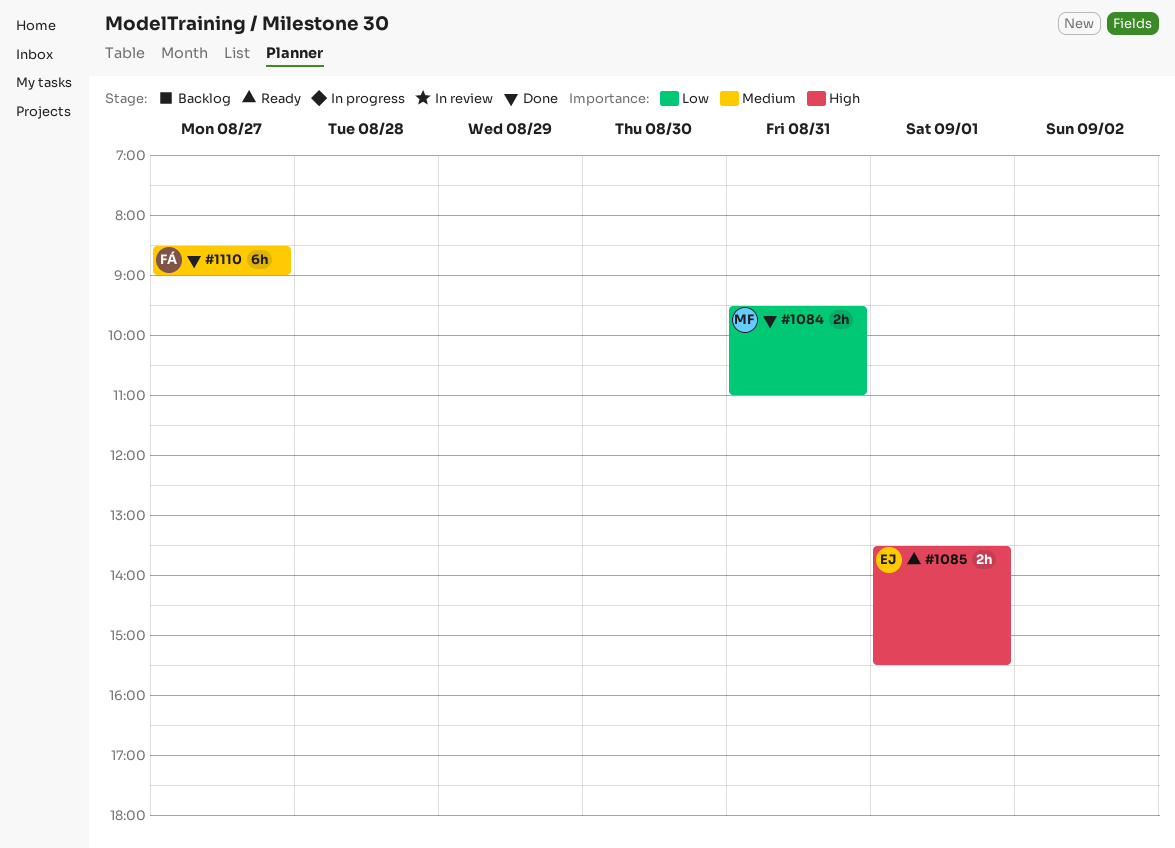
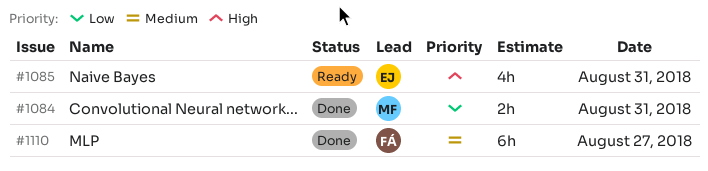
#1085, estimate: 2h -> 4h
#1085, day: Sep 1 -> Aug 31

